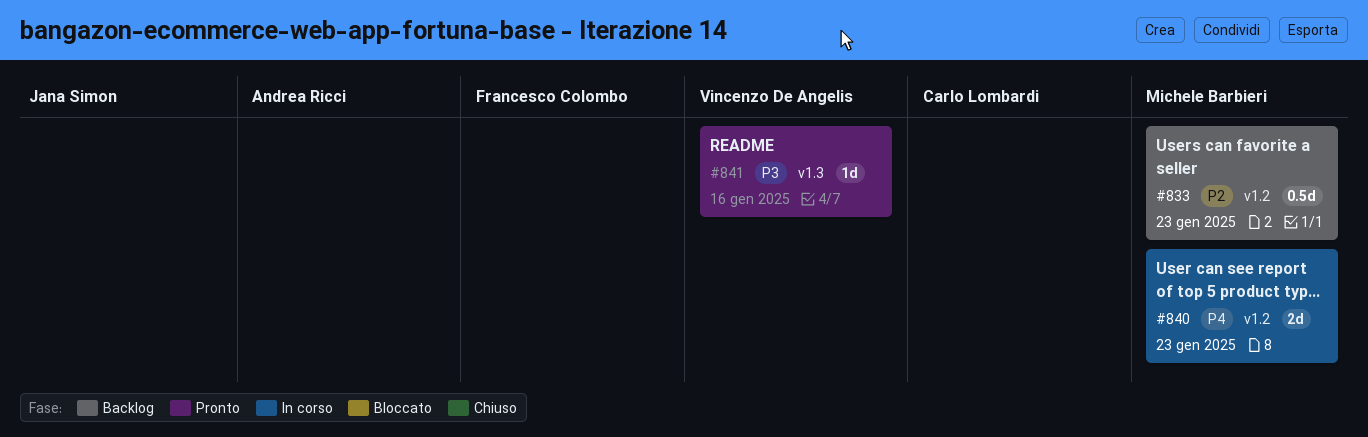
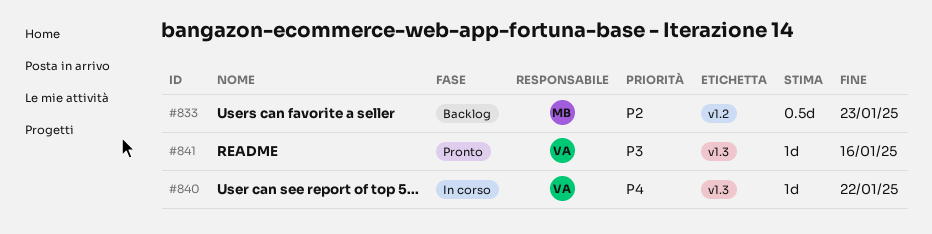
#840, owner: Michele Barbieri -> Vincenzo De Angelis
#840, label: v1.2 -> v1.3
#840, estimate: 2d -> 1d
#840, due: Jan 23 -> Jan 22

